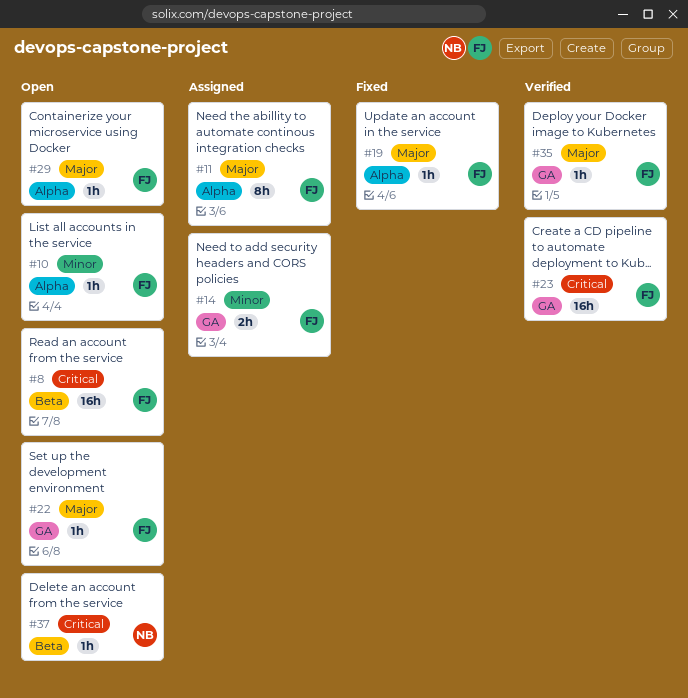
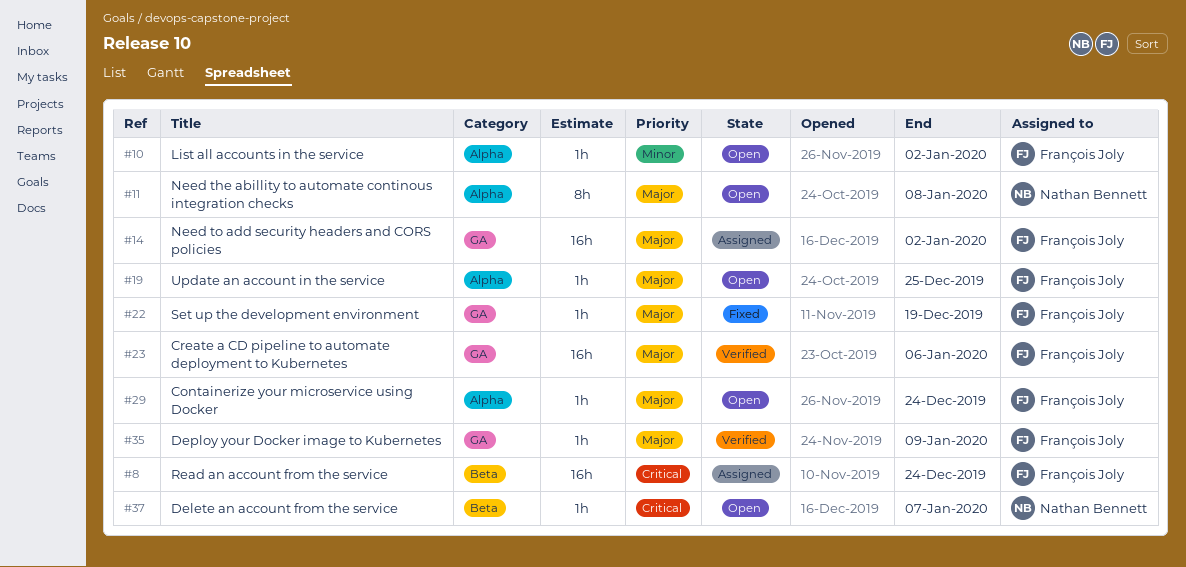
#8, status: Open -> Assigned
#11, status: Assigned -> Open
#11, owner: François Joly -> Nathan Bennett
#14, priority: Minor -> Major
#14, estimate: 2h -> 16h
#19, status: Fixed -> Open
#22, status: Open -> Fixed
#23, priority: Critical -> Major

